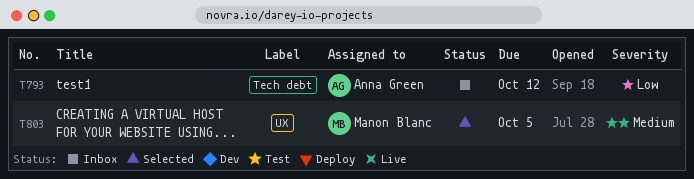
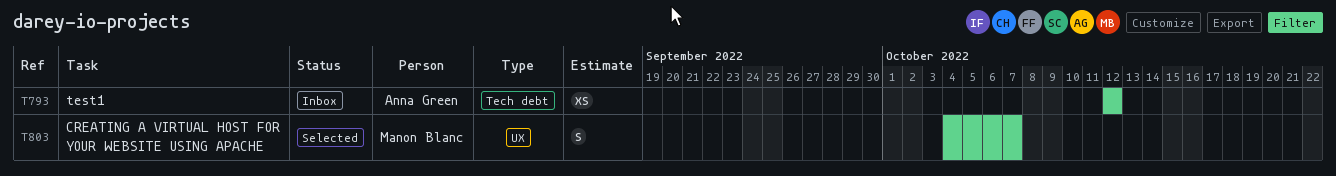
T803, due: Oct 5 -> Oct 7

